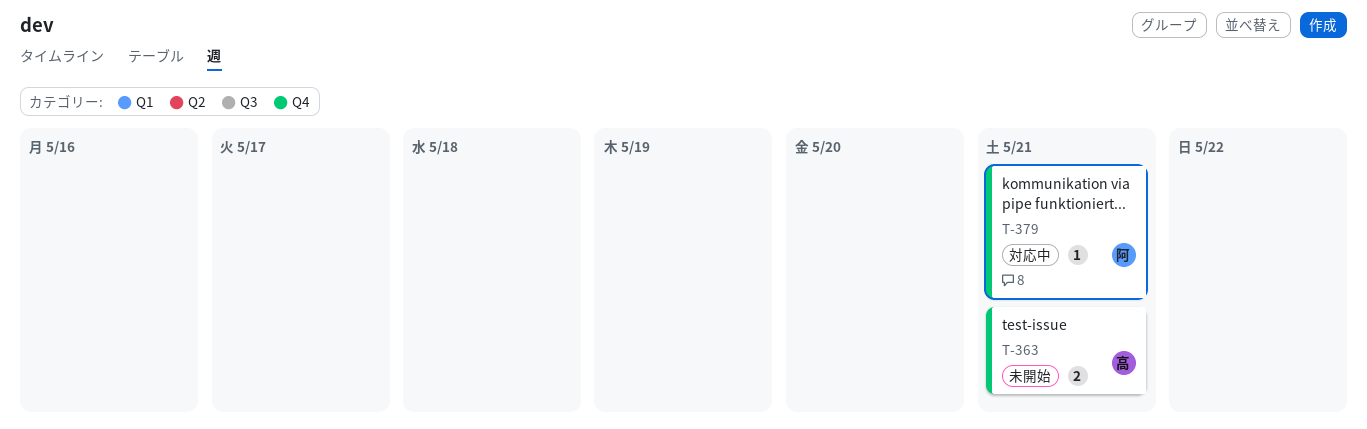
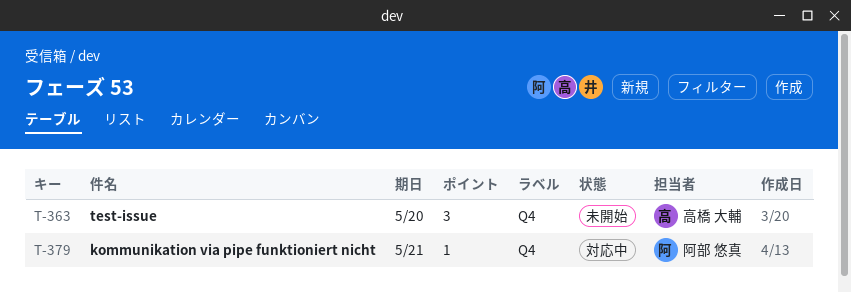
T-363, estimate: 2 -> 3
T-363, due: May 21 -> May 20

